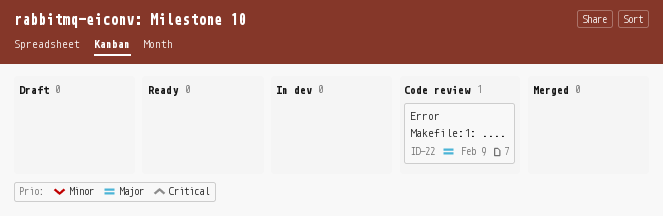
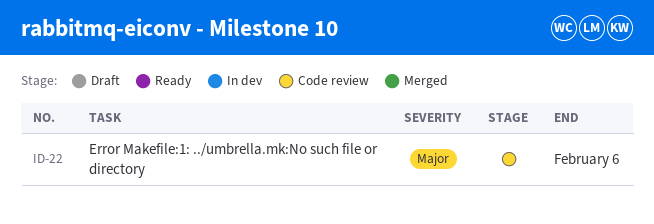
ID-22, due: Feb 9 -> Feb 6

